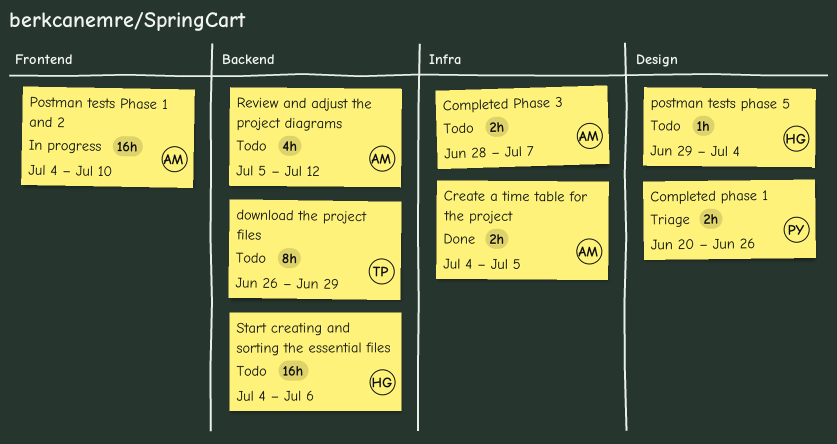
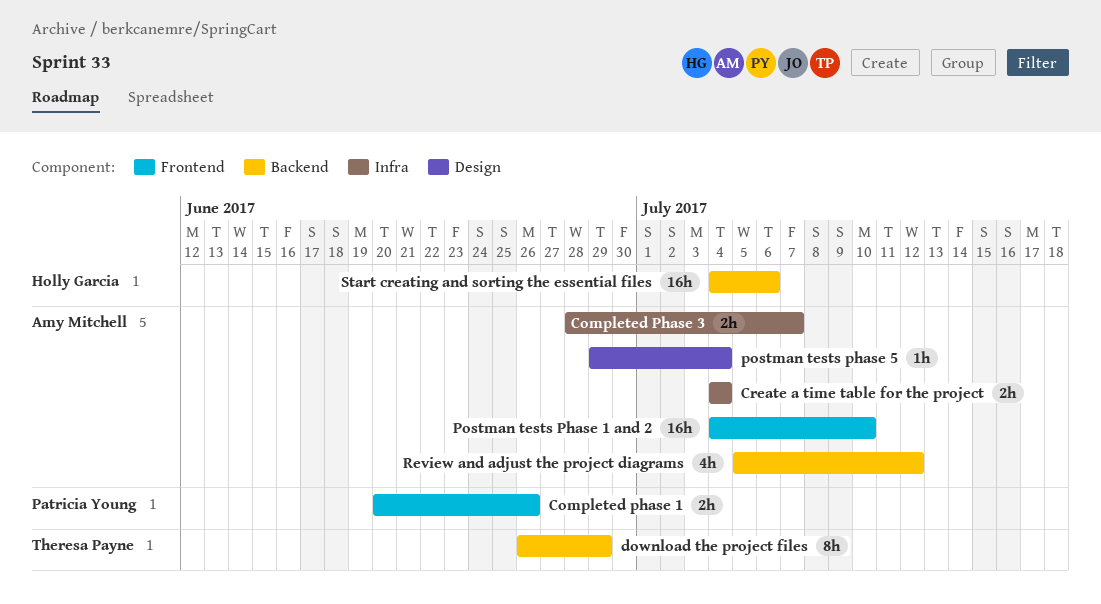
Completed phase 1, label: Design -> Frontend
Create a time table for the project, due: Jul 5 -> Jul 4
postman tests phase 5, owner: Holly Garcia -> Amy Mitchell

